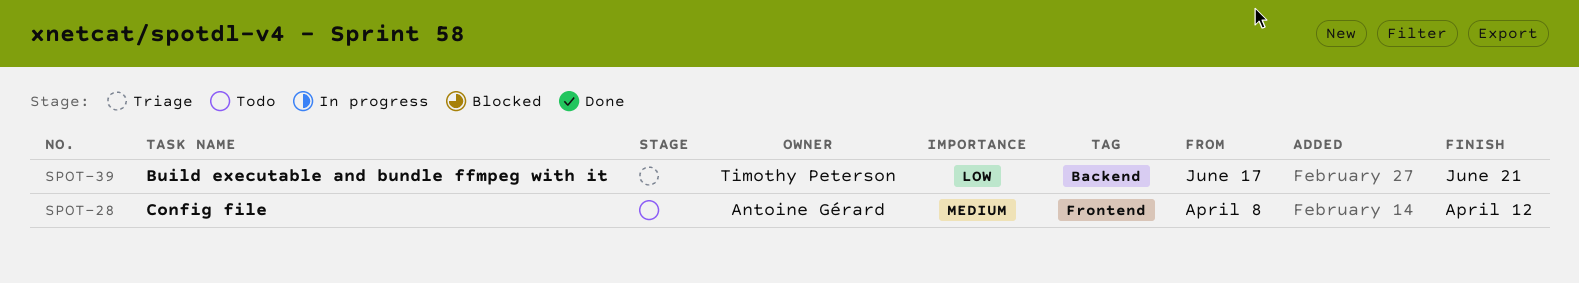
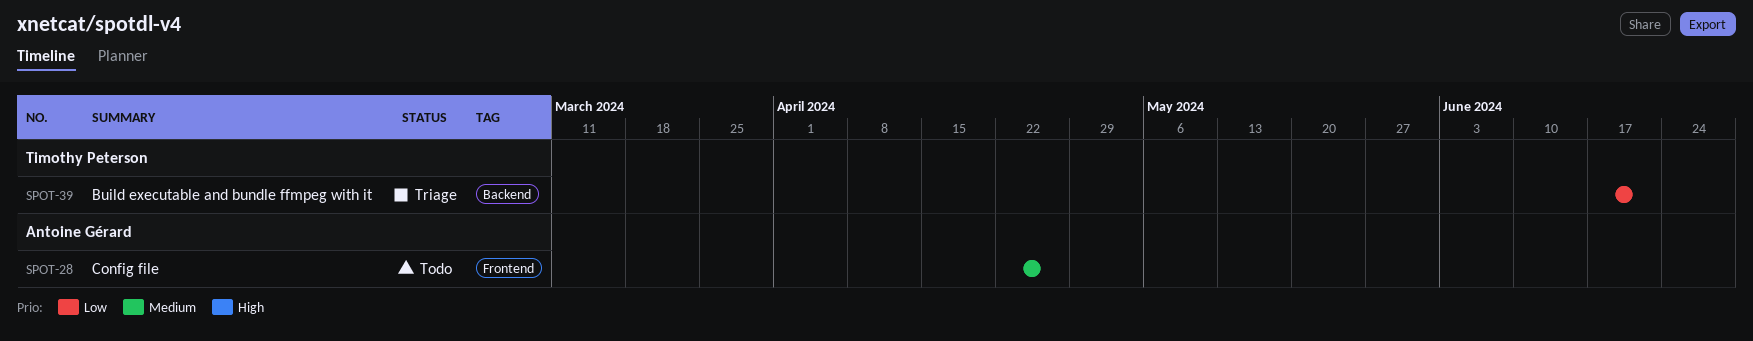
SPOT-28, start: Apr 8 -> Apr 22
SPOT-28, due: Apr 12 -> Apr 26

